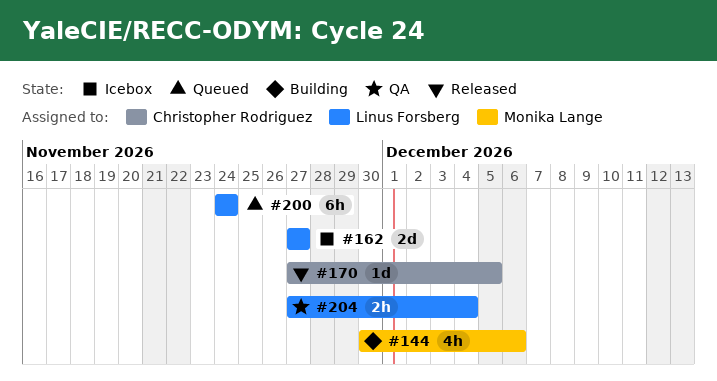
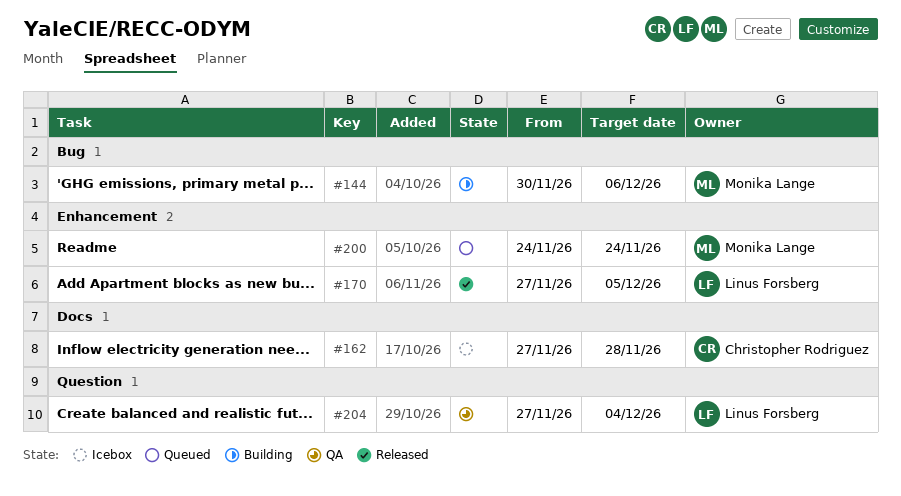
#162, owner: Linus Forsberg -> Christopher Rodriguez
#162, due: Nov 27 -> Nov 28
#170, owner: Christopher Rodriguez -> Linus Forsberg
#200, owner: Linus Forsberg -> Monika Lange

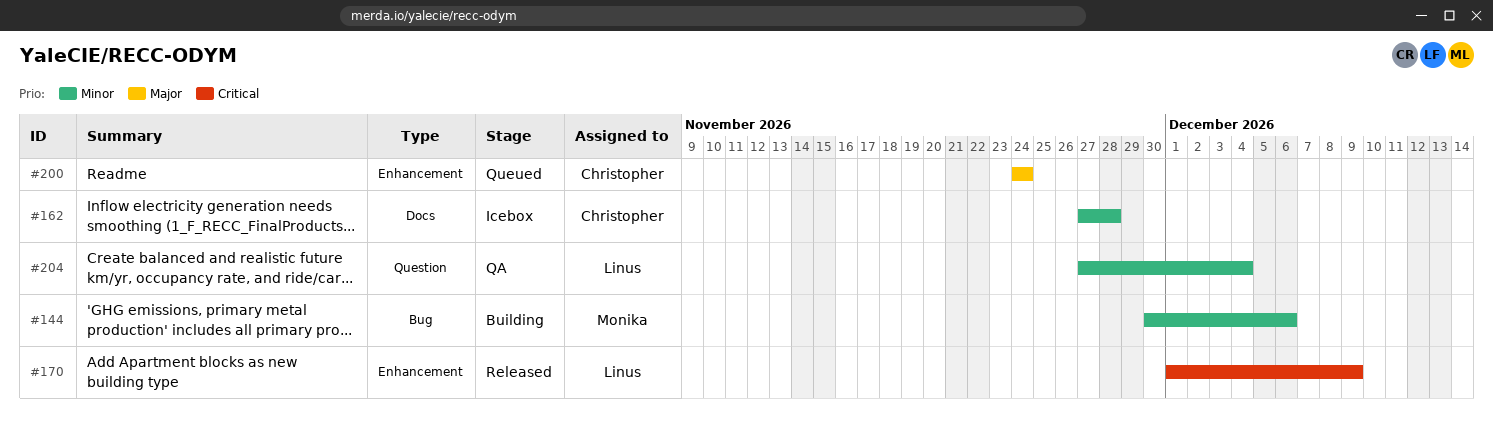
#170, start: Nov 27 -> Dec 1
#170, due: Dec 5 -> Dec 9
#200, owner: Monika Lange -> Christopher Rodriguez

